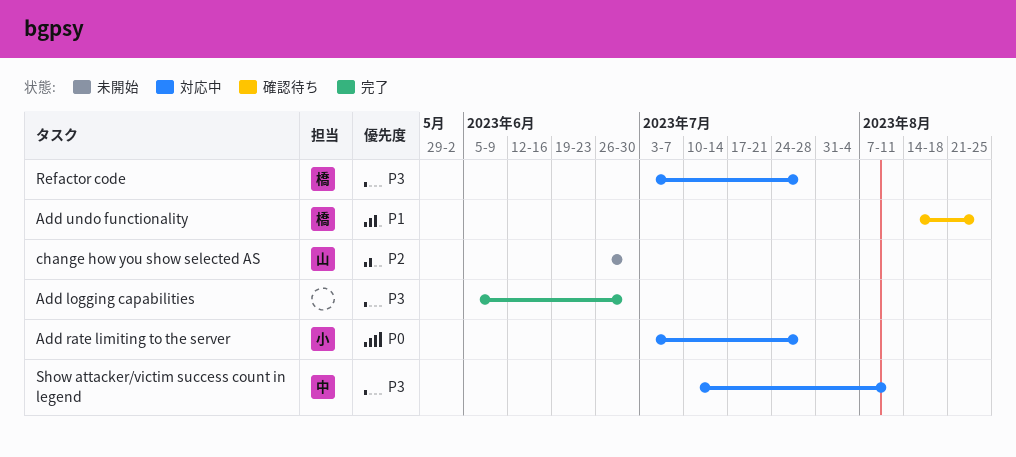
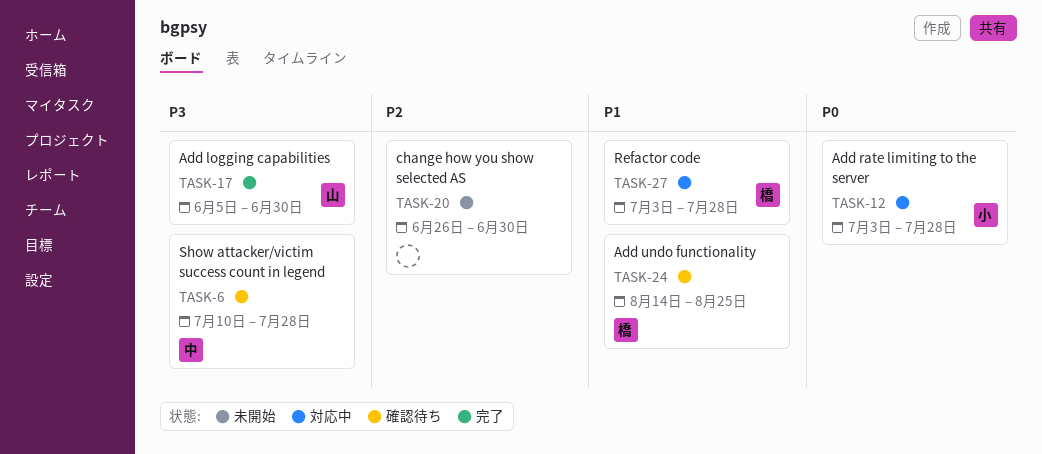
Add logging capabilities, owner: none -> 山
change how you show selected AS, owner: 山 -> none
Refactor code, priority: P3 -> P1
Show attacker/victim success count in legend, status: 対応中 -> 確認待ち
Show attacker/victim success count in legend, due: Aug 11 -> Jul 28

